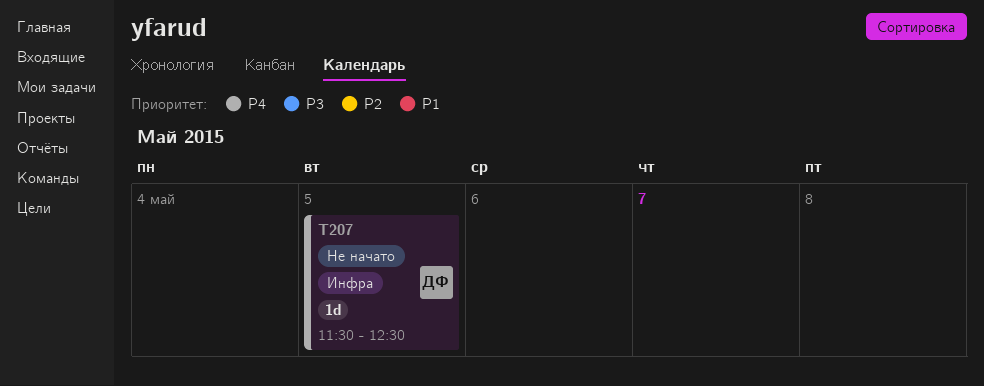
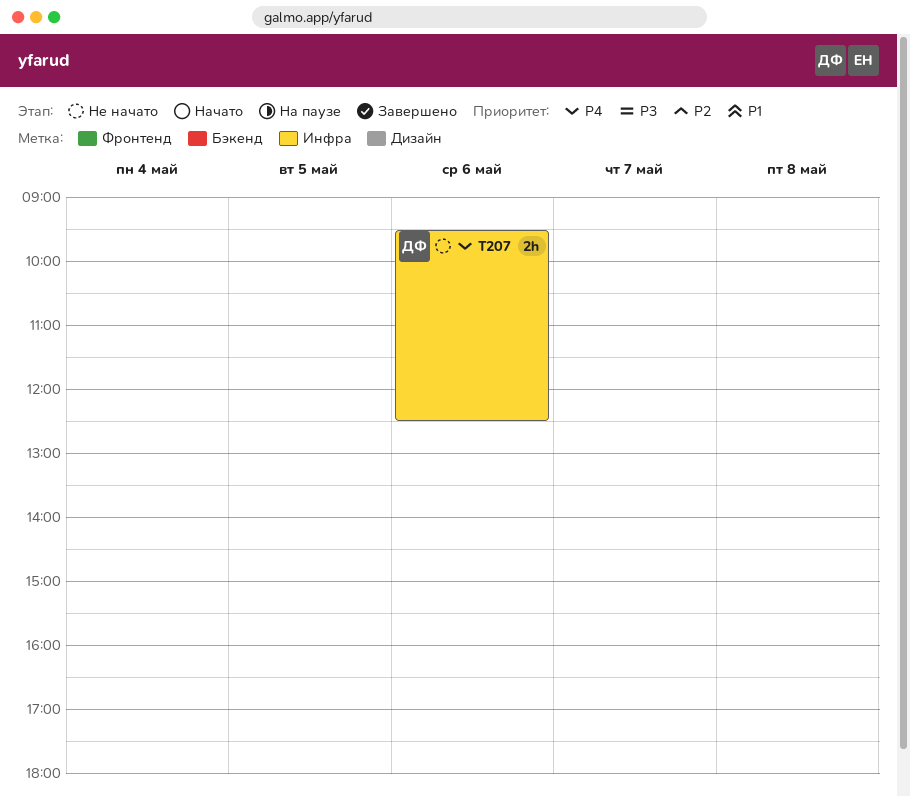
T207, estimate: 1d -> 2h
T207, day: May 5 -> May 6
T207, begins: 11:30 -> 09:30

